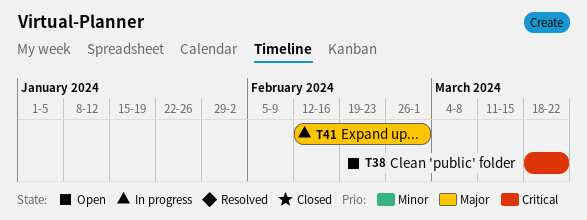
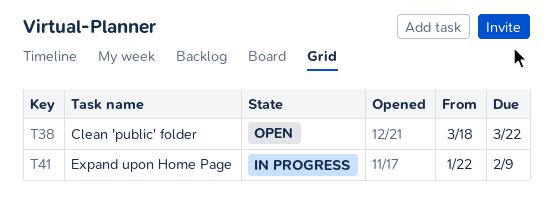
T41, start: Feb 12 -> Jan 22
T41, due: Mar 1 -> Feb 9

